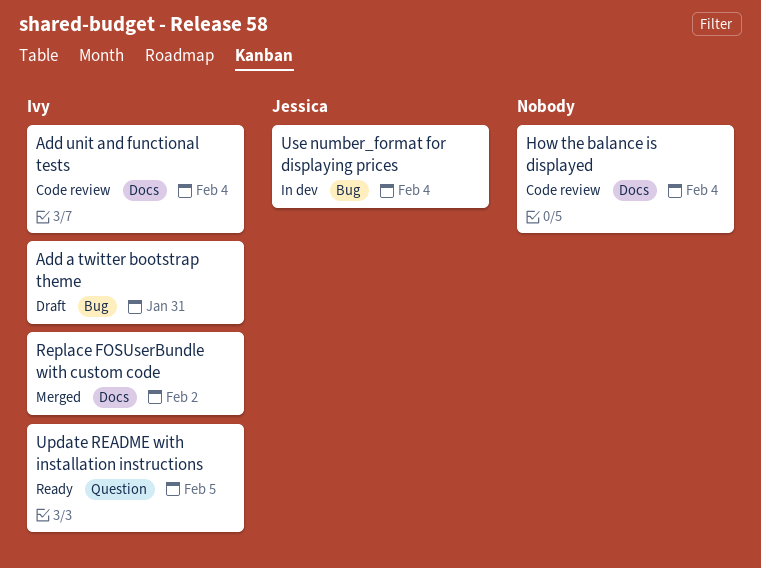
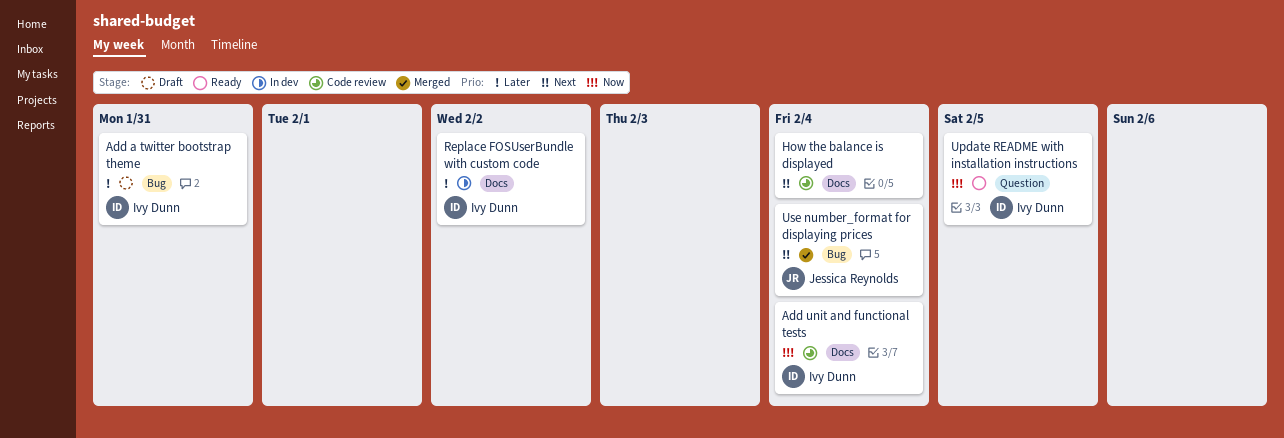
Replace FOSUserBundle with custom code, status: Merged -> In dev
Use number_format for displaying prices, status: In dev -> Merged

